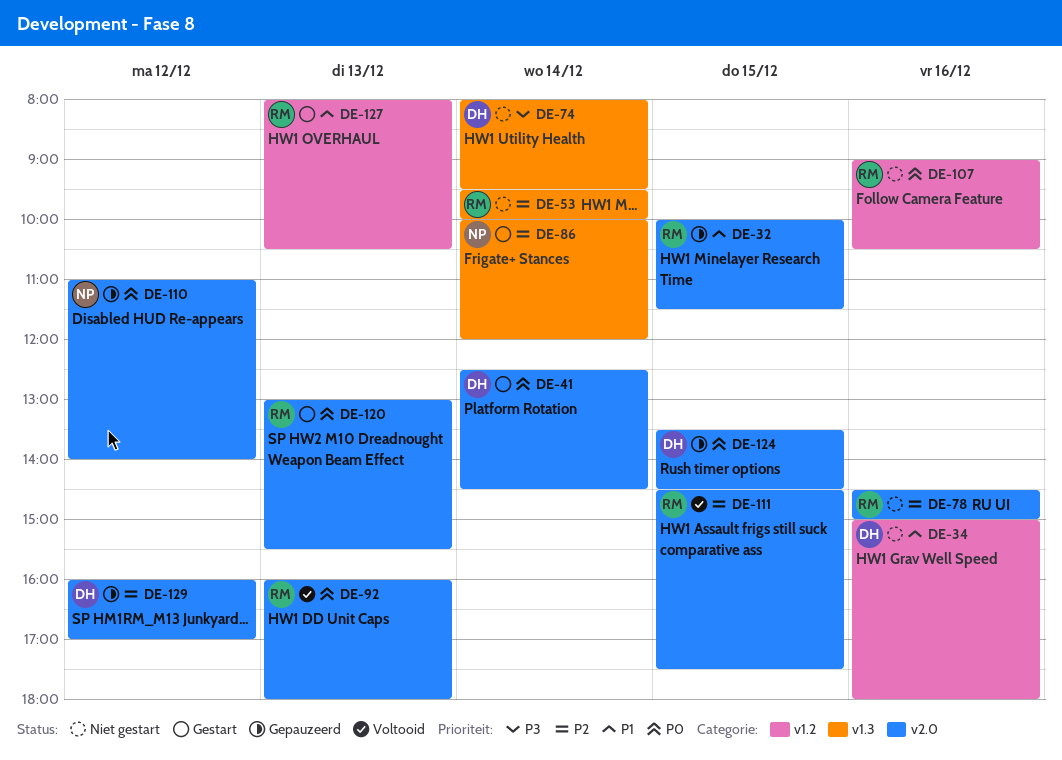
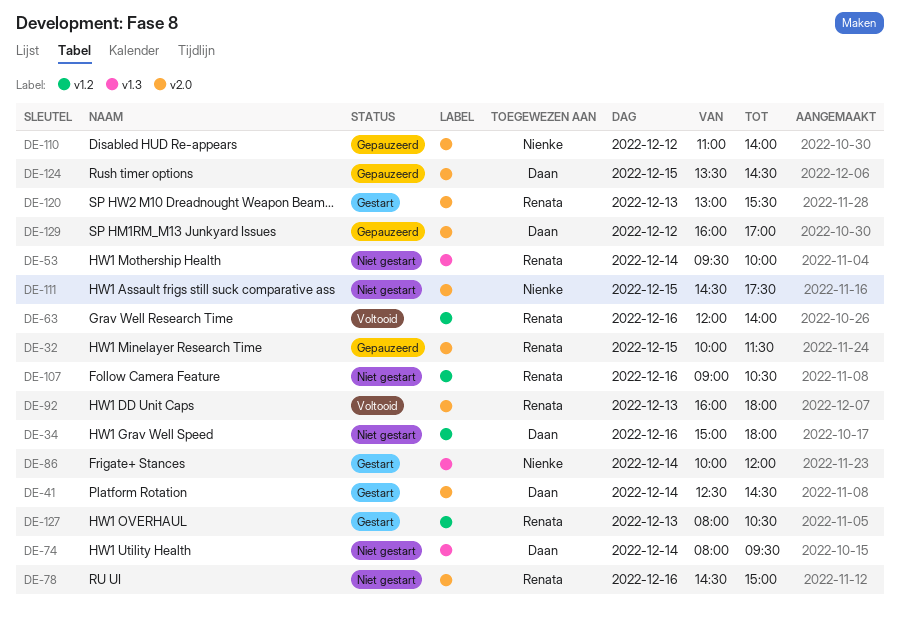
DE-63: none -> present
DE-111, status: Voltooid -> Niet gestart
DE-111, owner: Renata -> Nienke

